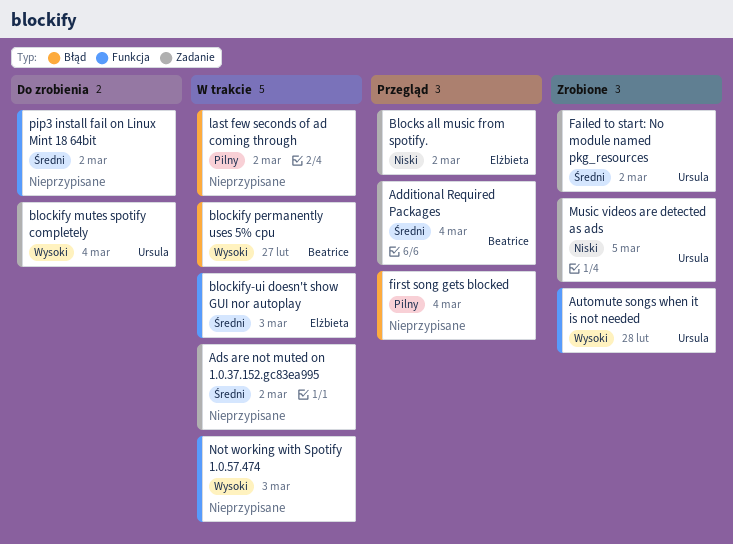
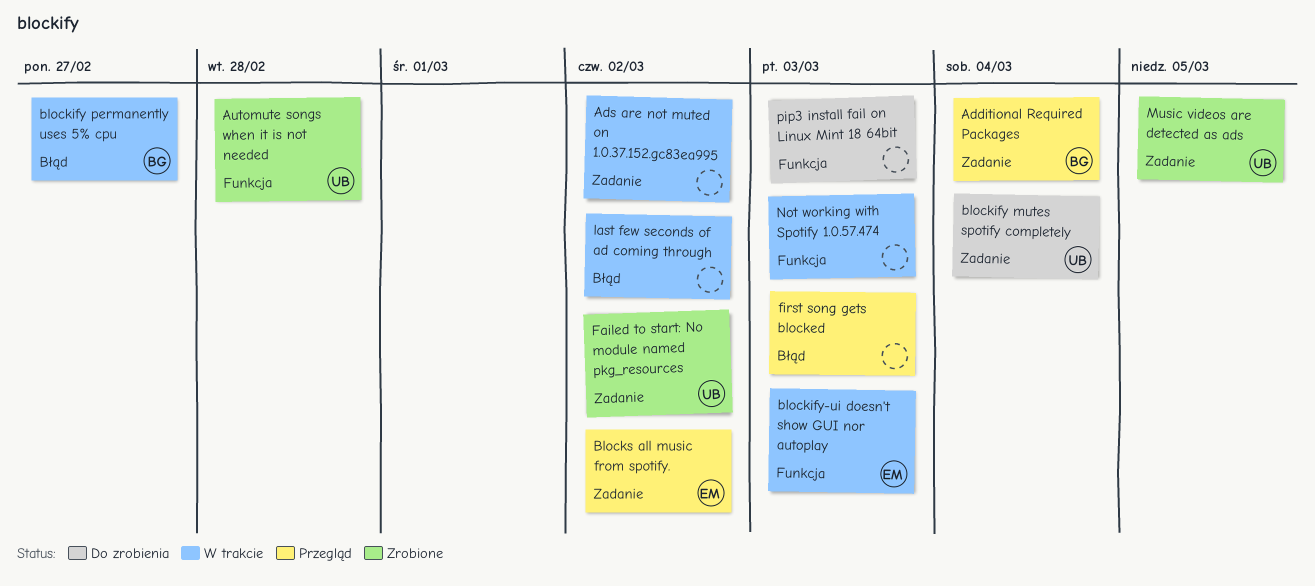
first song gets blocked, due: Mar 4 -> Mar 3
pip3 install fail on Linux Mint 18 64bit, due: Mar 2 -> Mar 3

